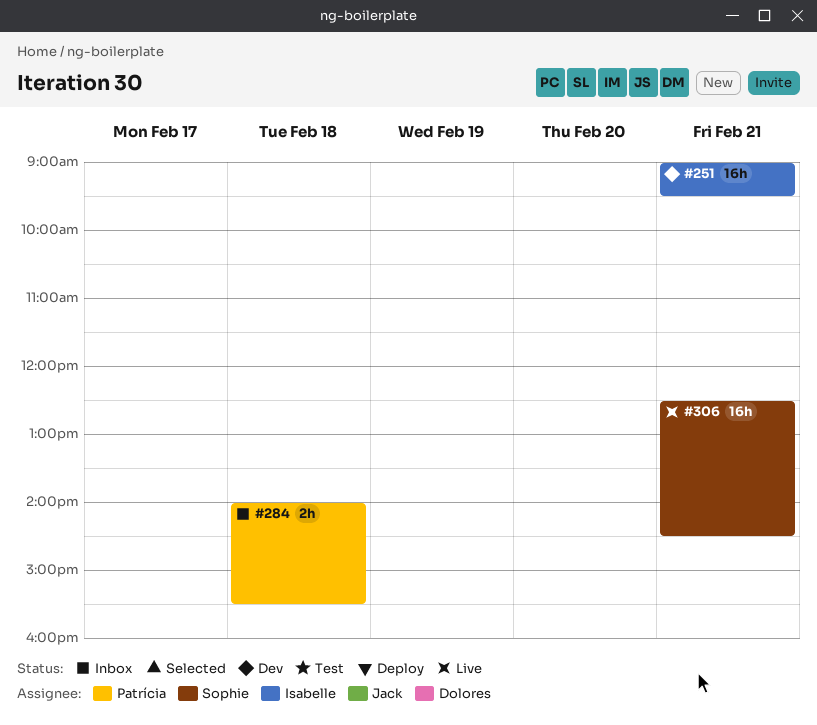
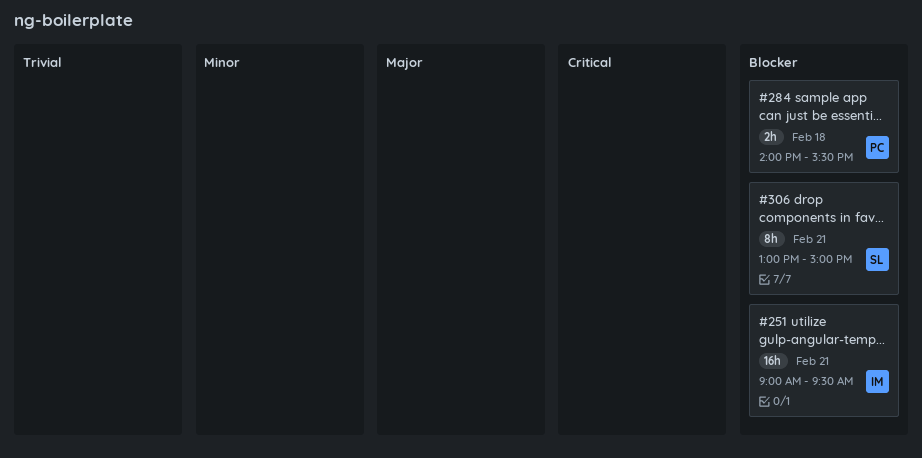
#306, estimate: 16h -> 8h
#306, begins: 12:30 -> 13:00
#306, ends: 14:30 -> 15:00

